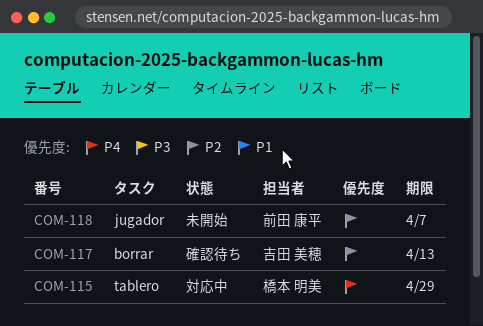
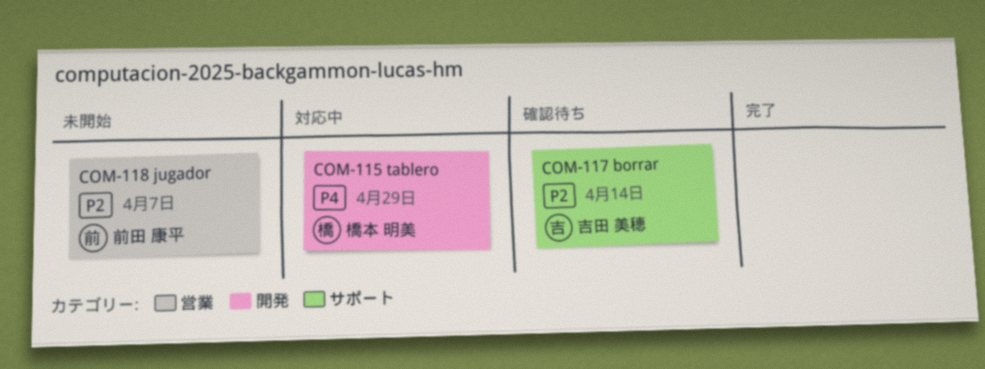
COM-117, due: Apr 13 -> Apr 14

